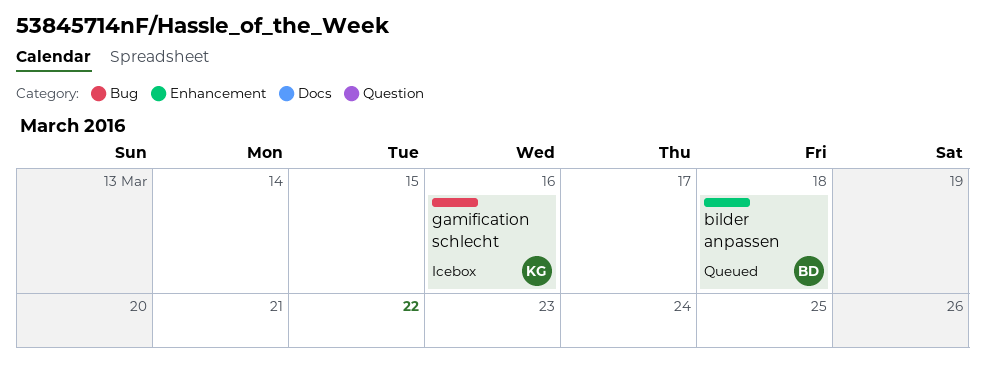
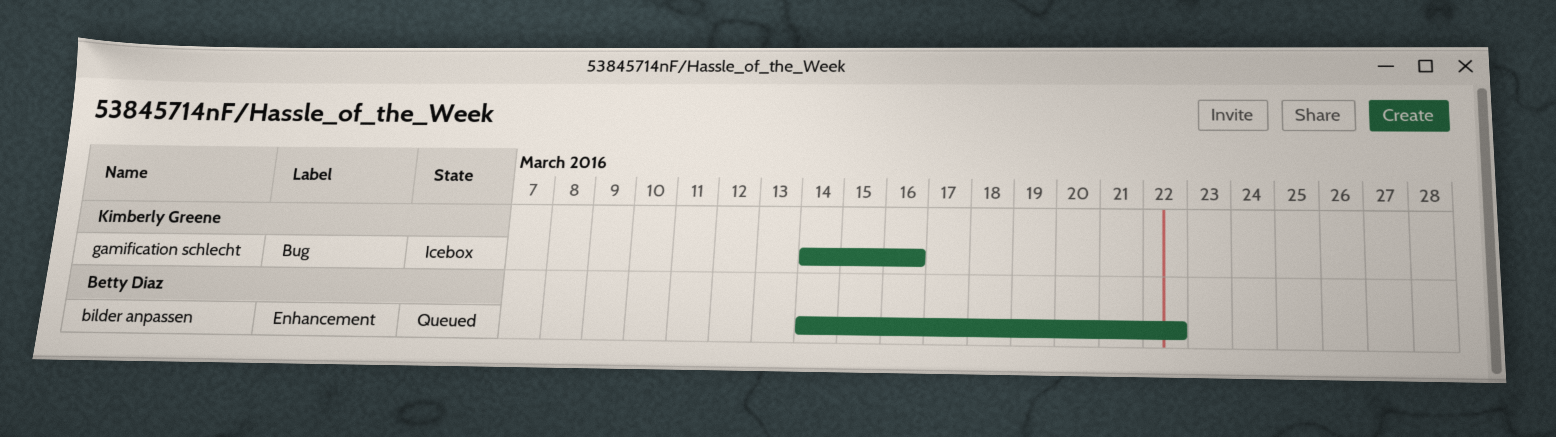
bilder anpassen, due: Mar 18 -> Mar 22

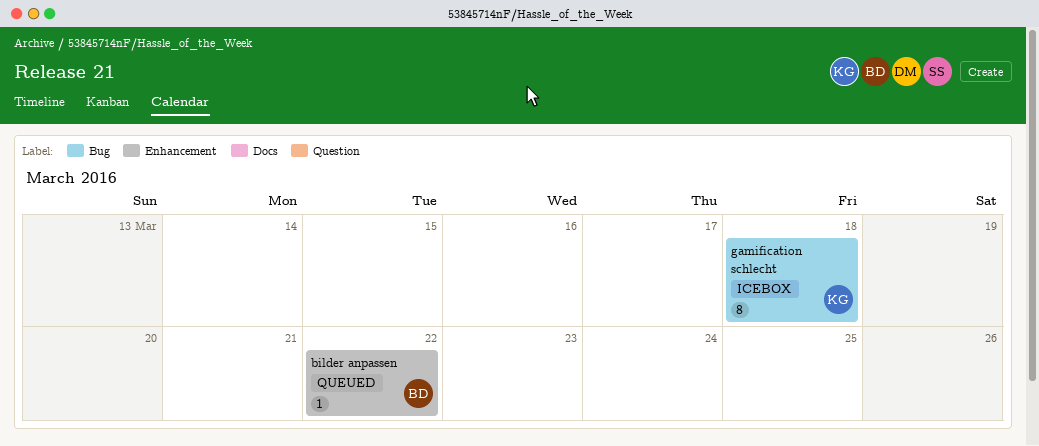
gamification schlecht, due: Mar 16 -> Mar 18

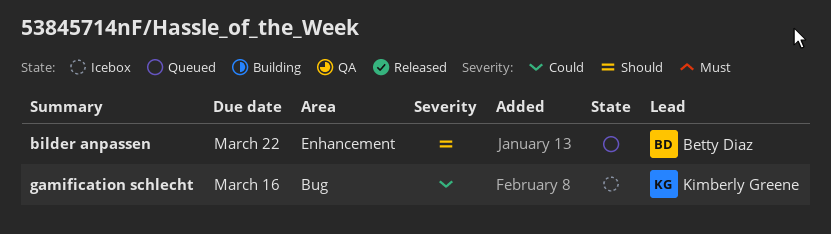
gamification schlecht, due: Mar 18 -> Mar 16

